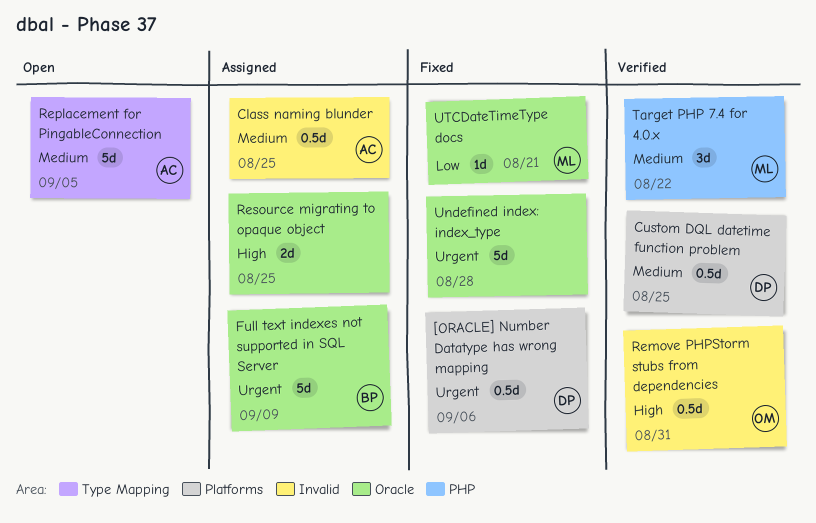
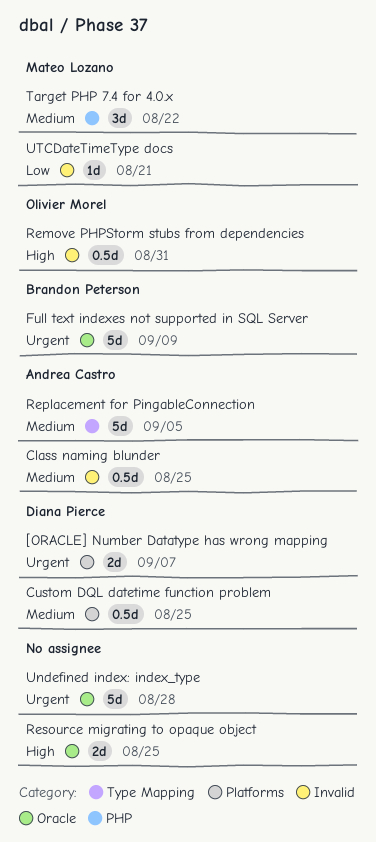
[ORACLE] Number Datatype has wrong mapping, estimate: 0.5d -> 2d
[ORACLE] Number Datatype has wrong mapping, due: Sep 6 -> Sep 7
UTCDateTimeType docs, label: Oracle -> Invalid

